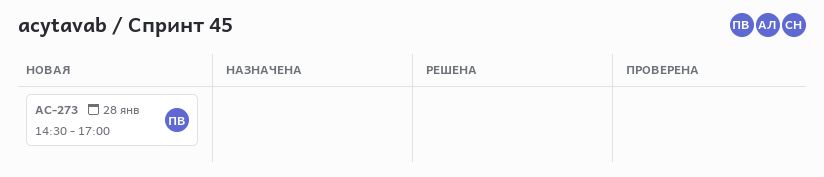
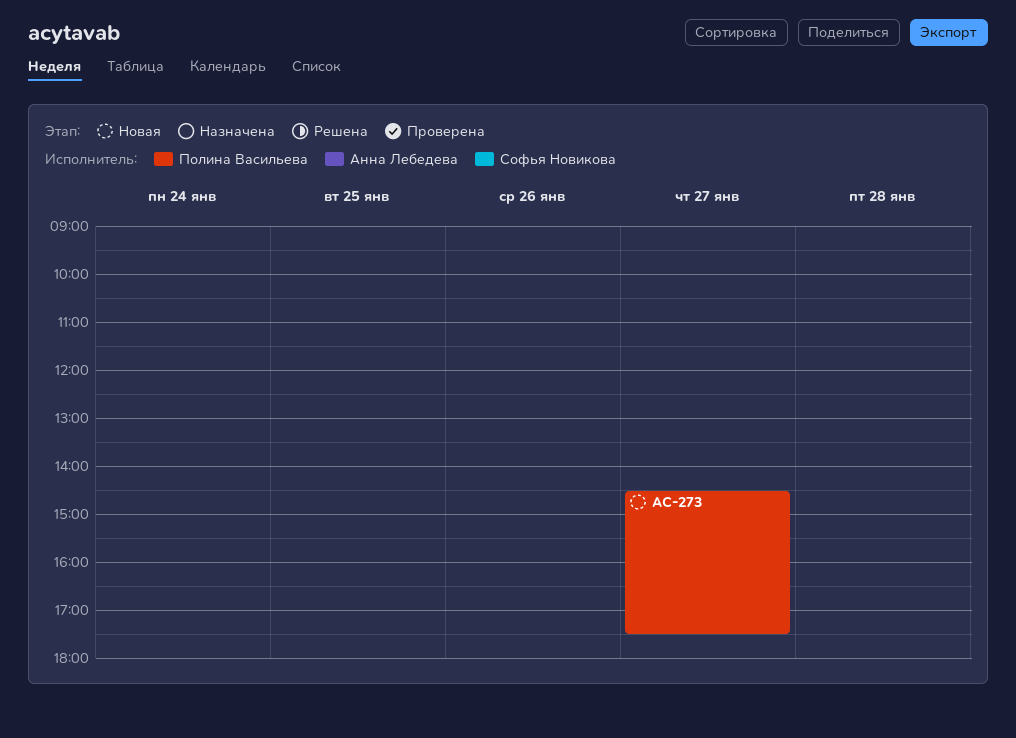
AC-273, day: Jan 28 -> Jan 27
AC-273, ends: 17:00 -> 17:30

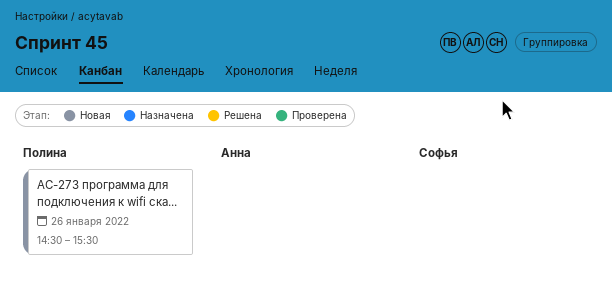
AC-273, day: Jan 27 -> Jan 26
AC-273, ends: 17:30 -> 15:30

